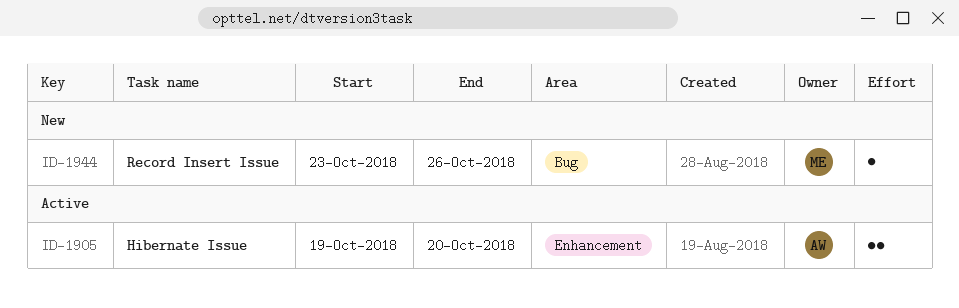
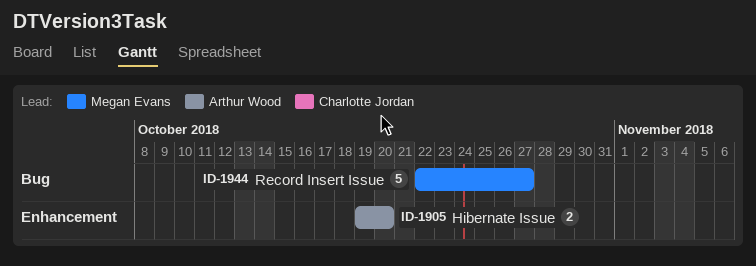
ID-1944, estimate: 1 -> 5
ID-1944, start: Oct 23 -> Oct 22
ID-1944, due: Oct 26 -> Oct 27

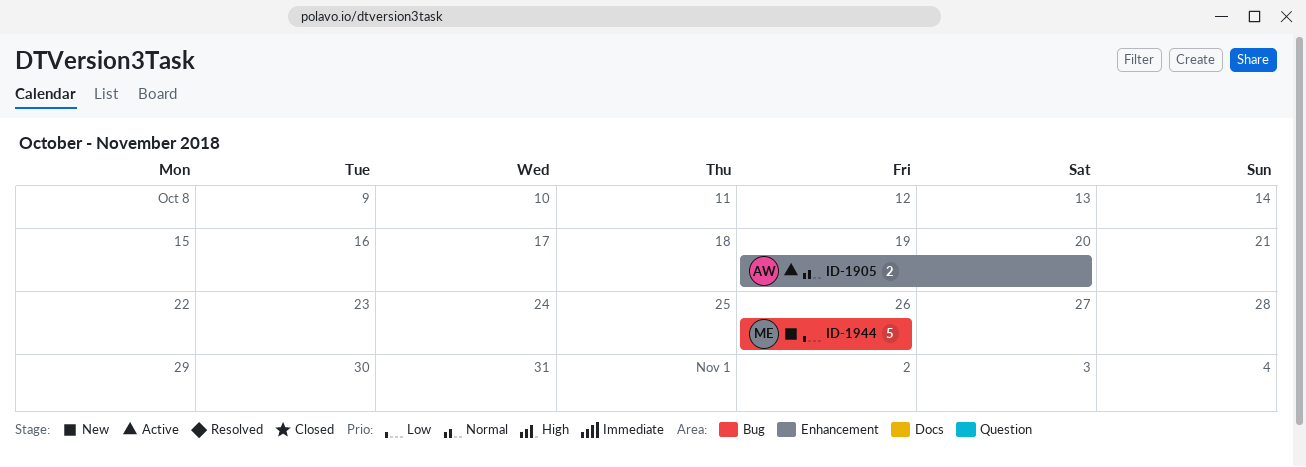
ID-1944, start: Oct 22 -> Oct 26
ID-1944, due: Oct 27 -> Oct 26

